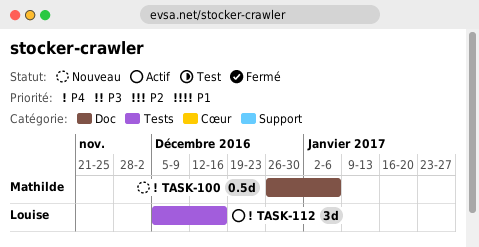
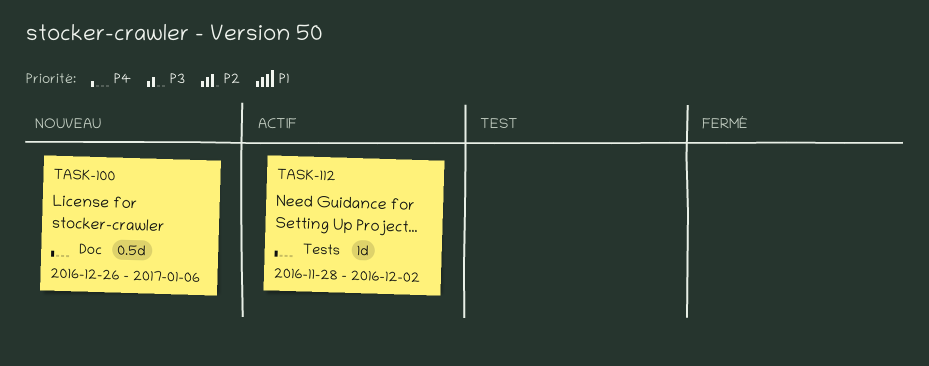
TASK-112, estimate: 3d -> 1d
TASK-112, start: Dec 5 -> Nov 28
TASK-112, due: Dec 16 -> Dec 2

